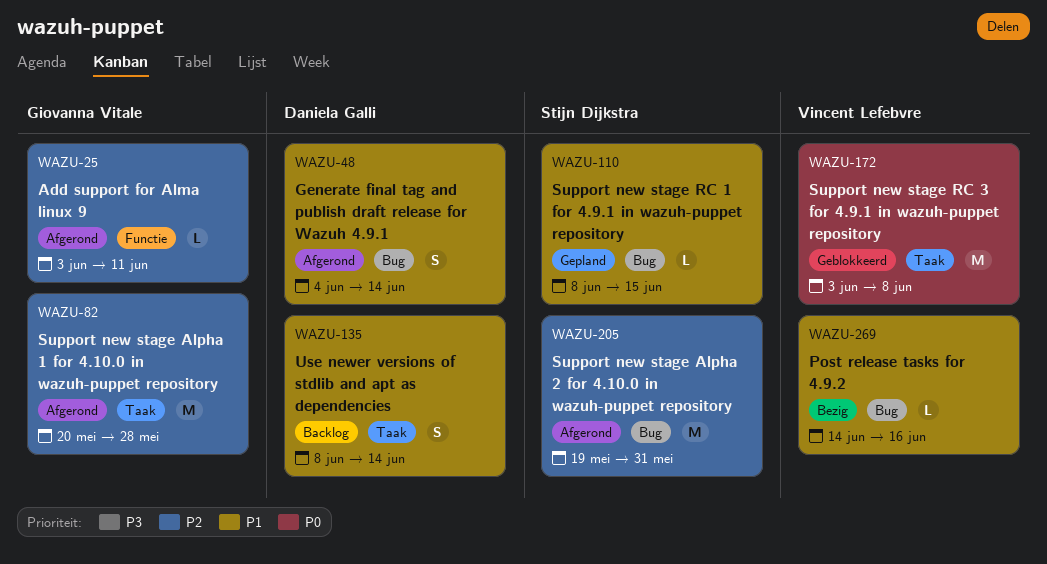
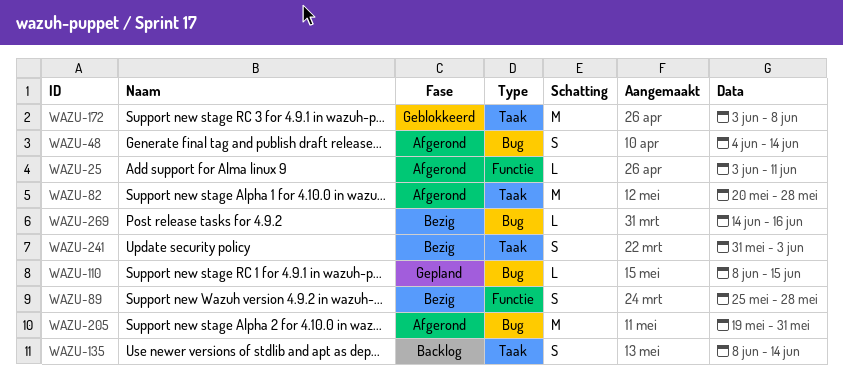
WAZU-89: none -> present
WAZU-241: none -> present

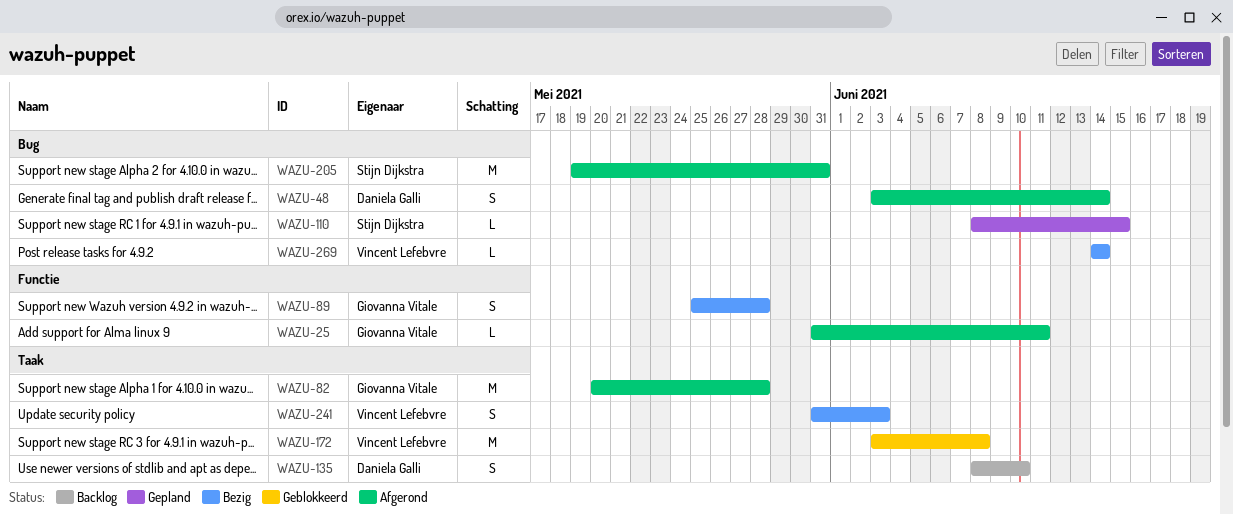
WAZU-25, start: Jun 3 -> May 31
WAZU-48, start: Jun 4 -> Jun 3
WAZU-135, due: Jun 14 -> Jun 10
WAZU-269, due: Jun 16 -> Jun 14

